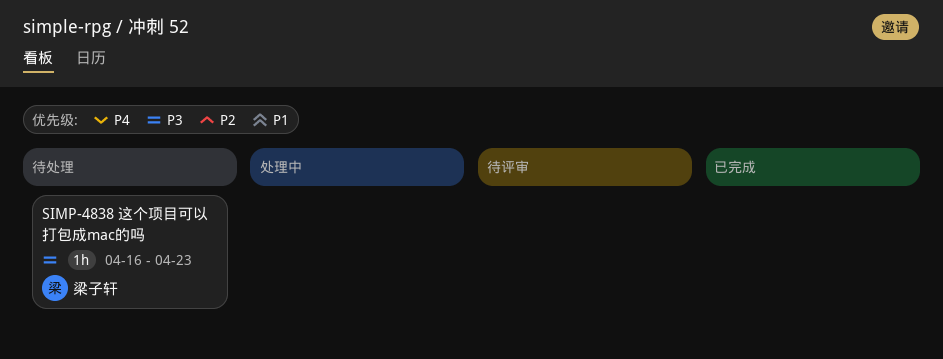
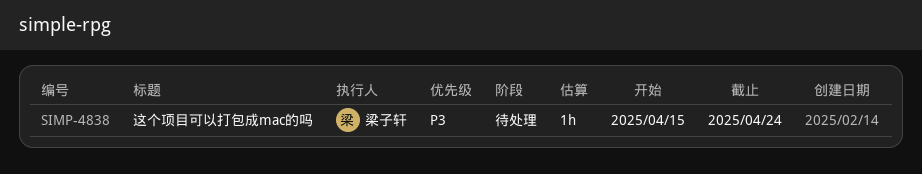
SIMP-4838, start: Apr 16 -> Apr 15
SIMP-4838, due: Apr 23 -> Apr 24

